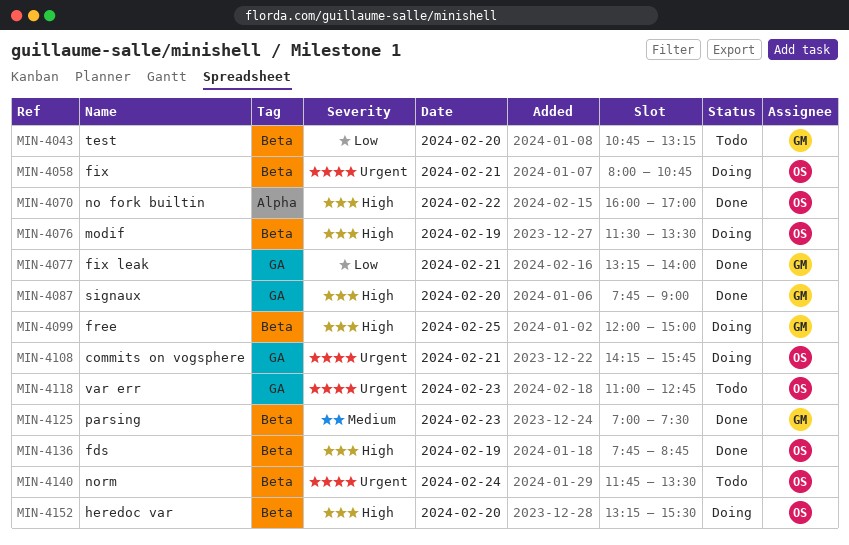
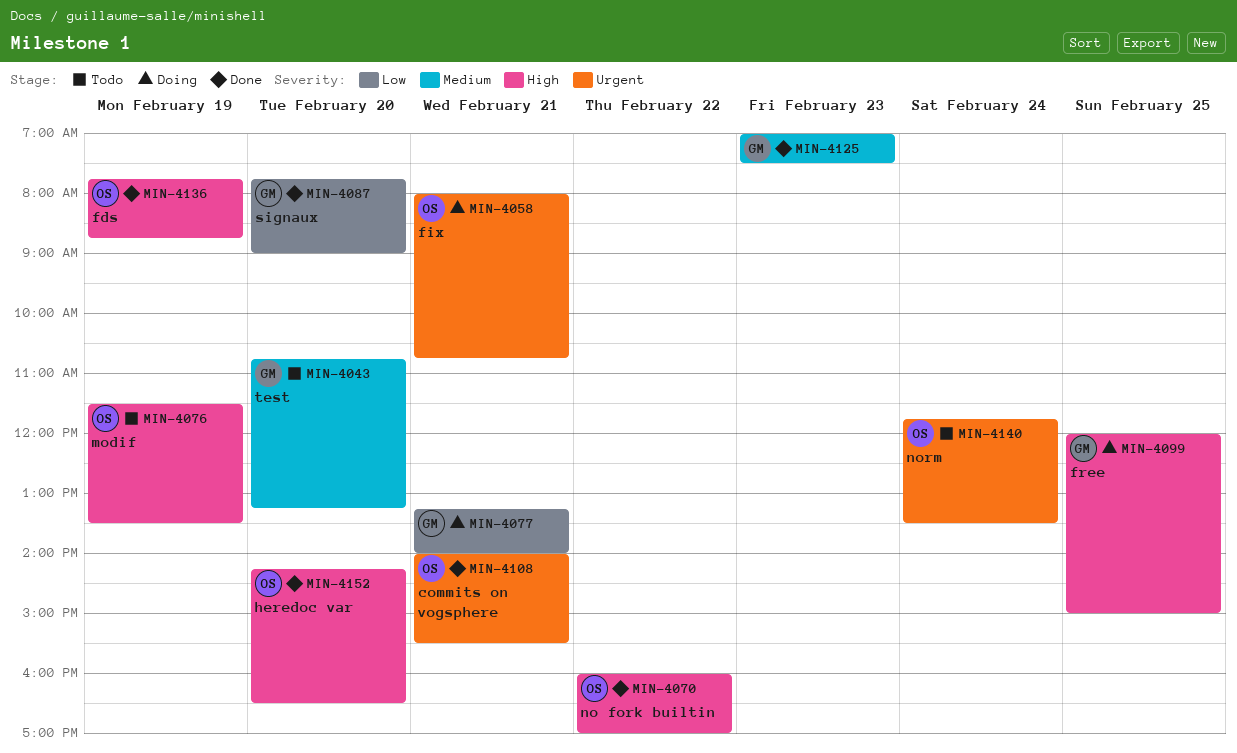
MIN-4043, priority: Low -> Medium
MIN-4076, status: Doing -> Todo
MIN-4077, status: Done -> Doing
MIN-4087, priority: High -> Low
MIN-4108, status: Doing -> Done
MIN-4108, begins: 14:15 -> 14:00
MIN-4108, ends: 15:45 -> 15:30
MIN-4118: present -> none
MIN-4152, status: Doing -> Done
MIN-4152, begins: 13:15 -> 14:15
MIN-4152, ends: 15:30 -> 16:30

